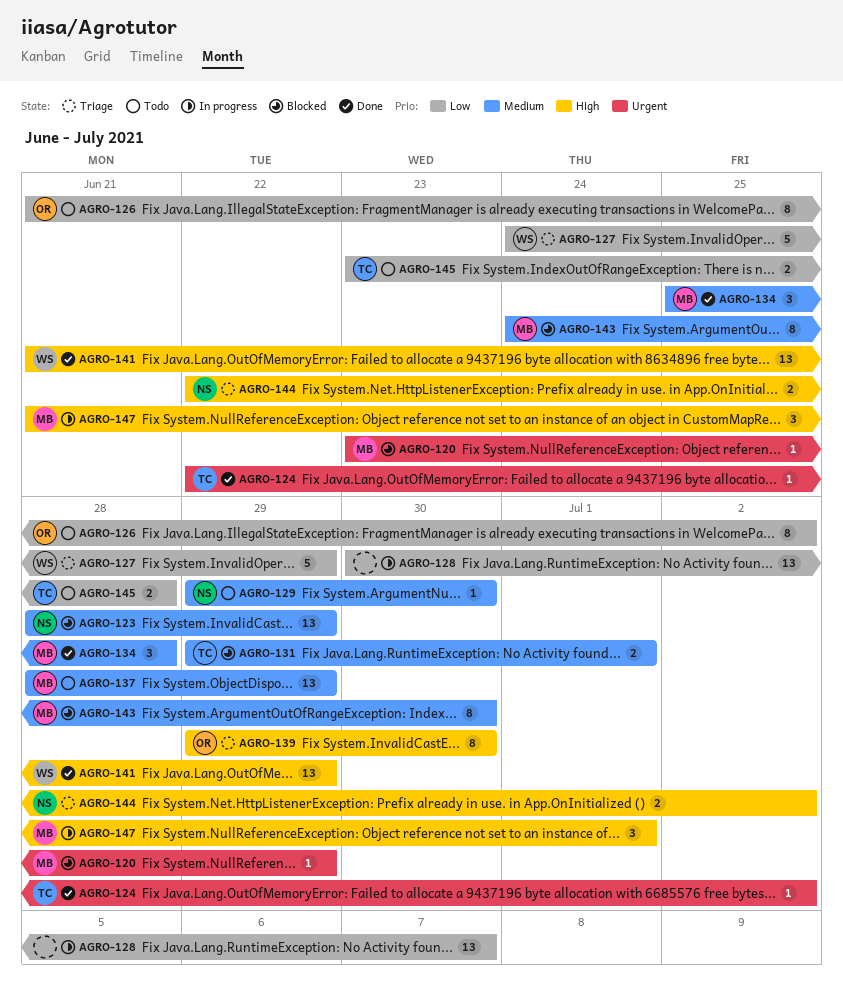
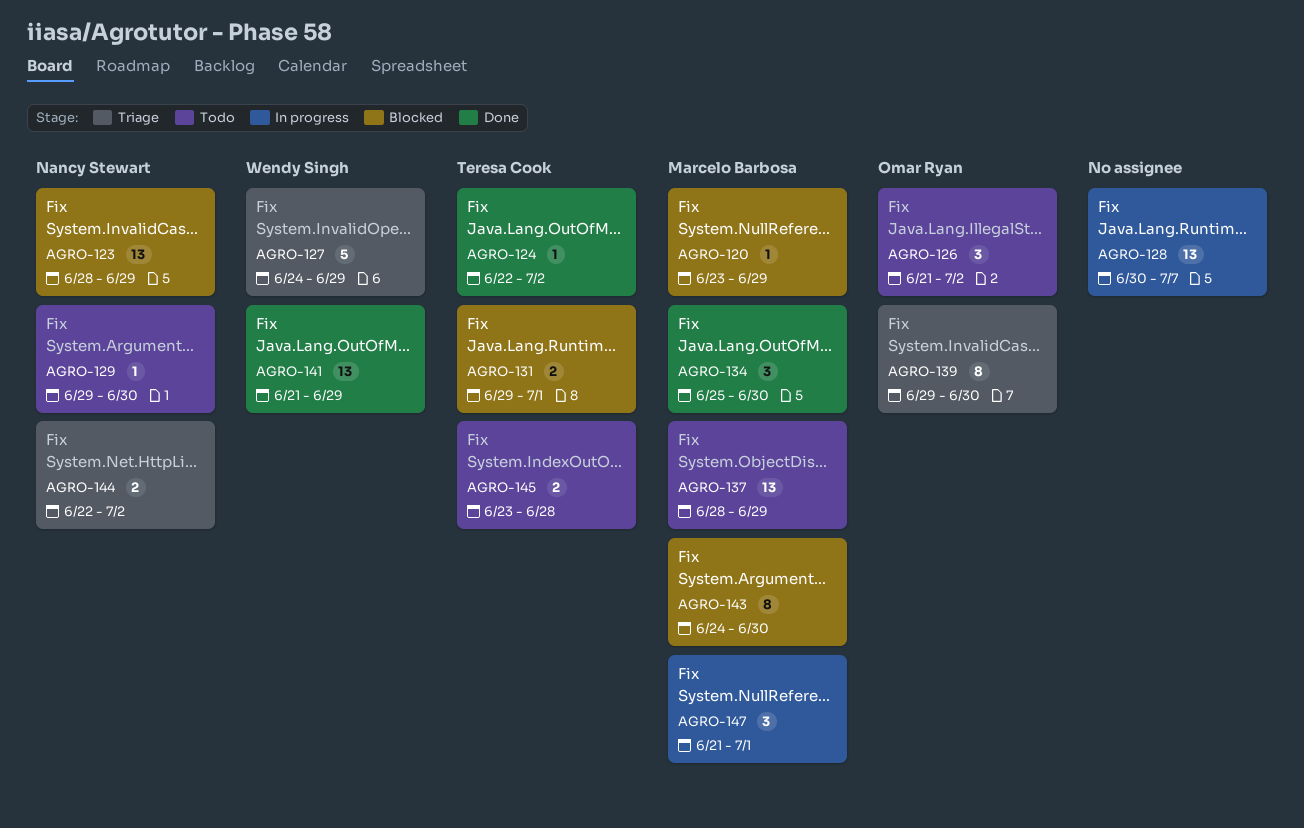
AGRO-126, estimate: 8 -> 3
AGRO-134, due: Jun 28 -> Jun 30

